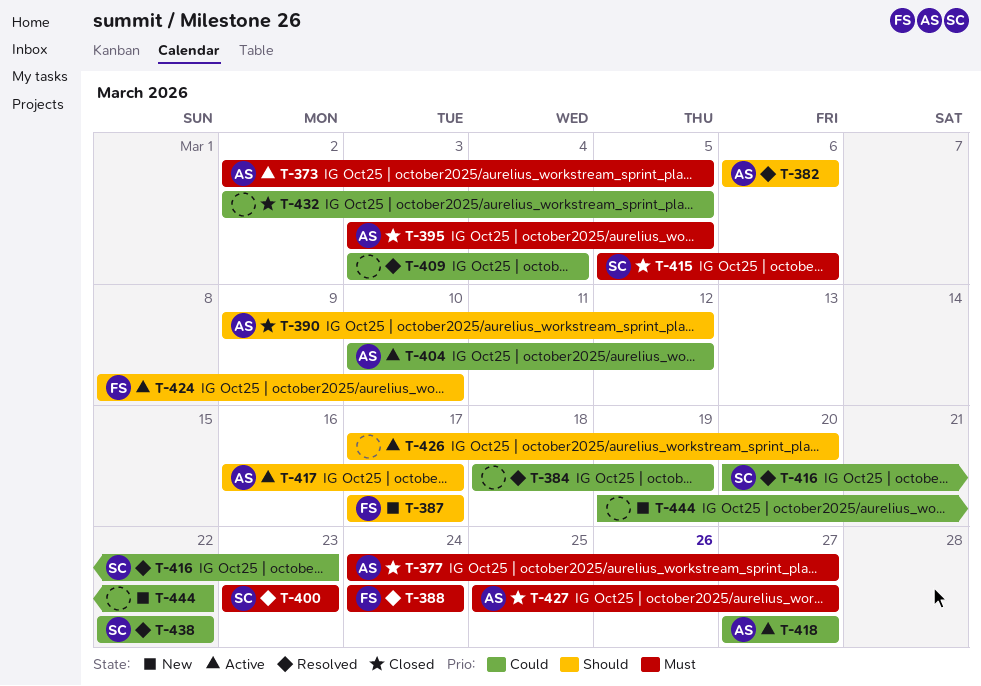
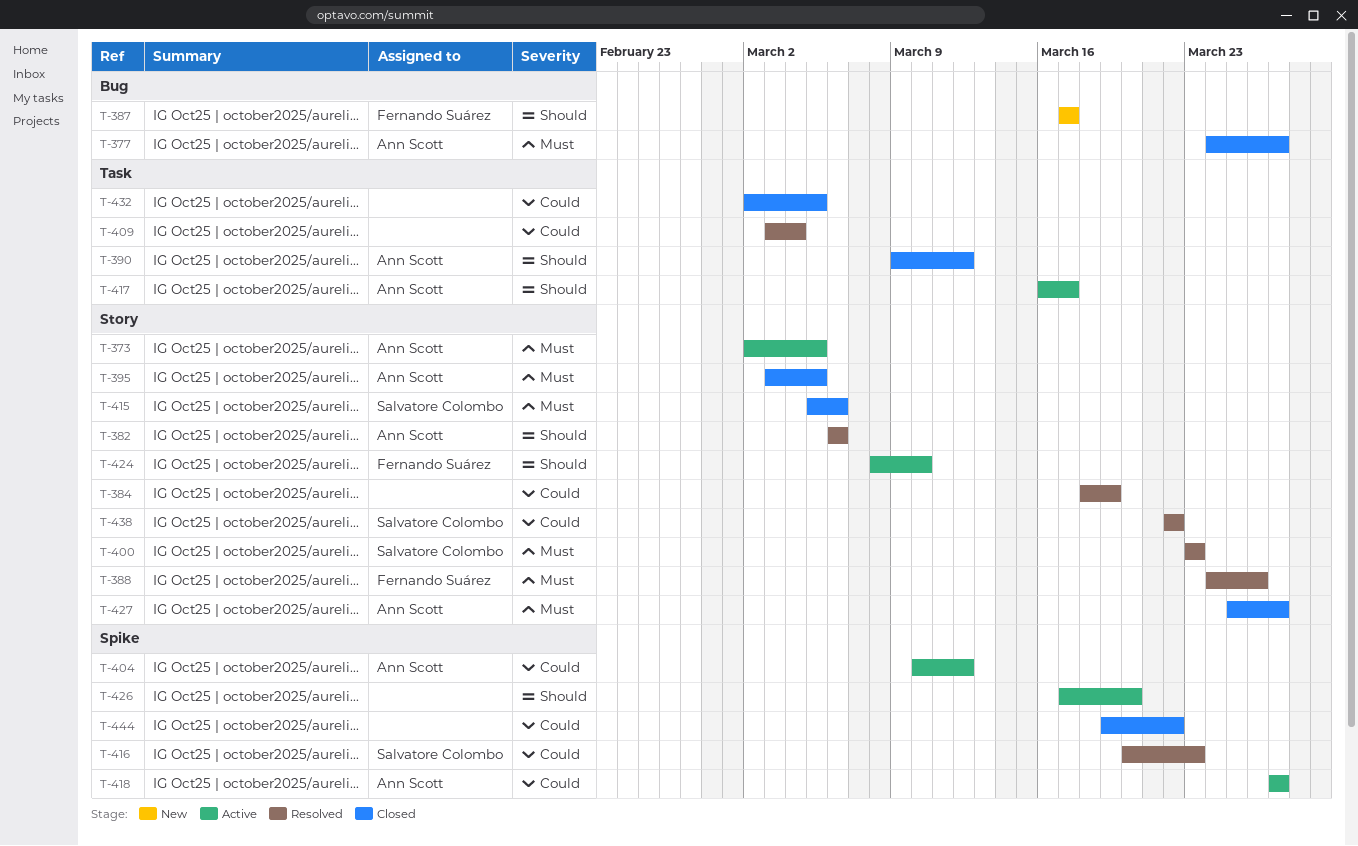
T-388, due: Mar 24 -> Mar 26
T-444, status: New -> Closed

